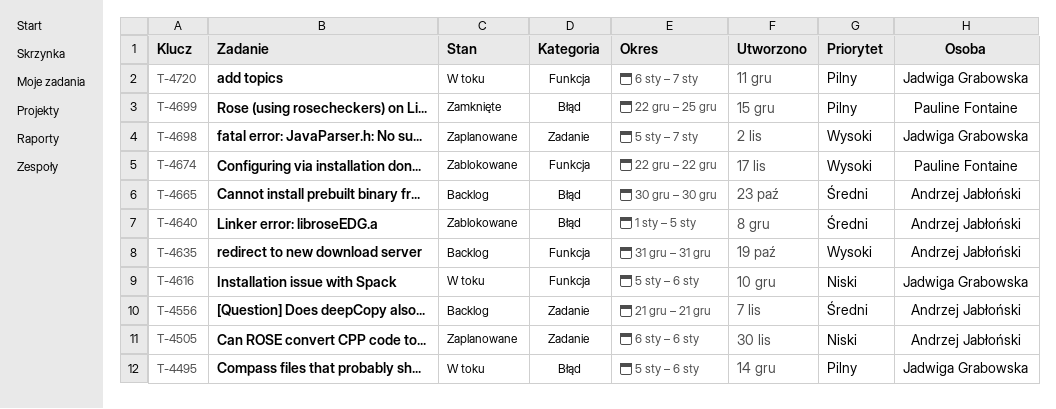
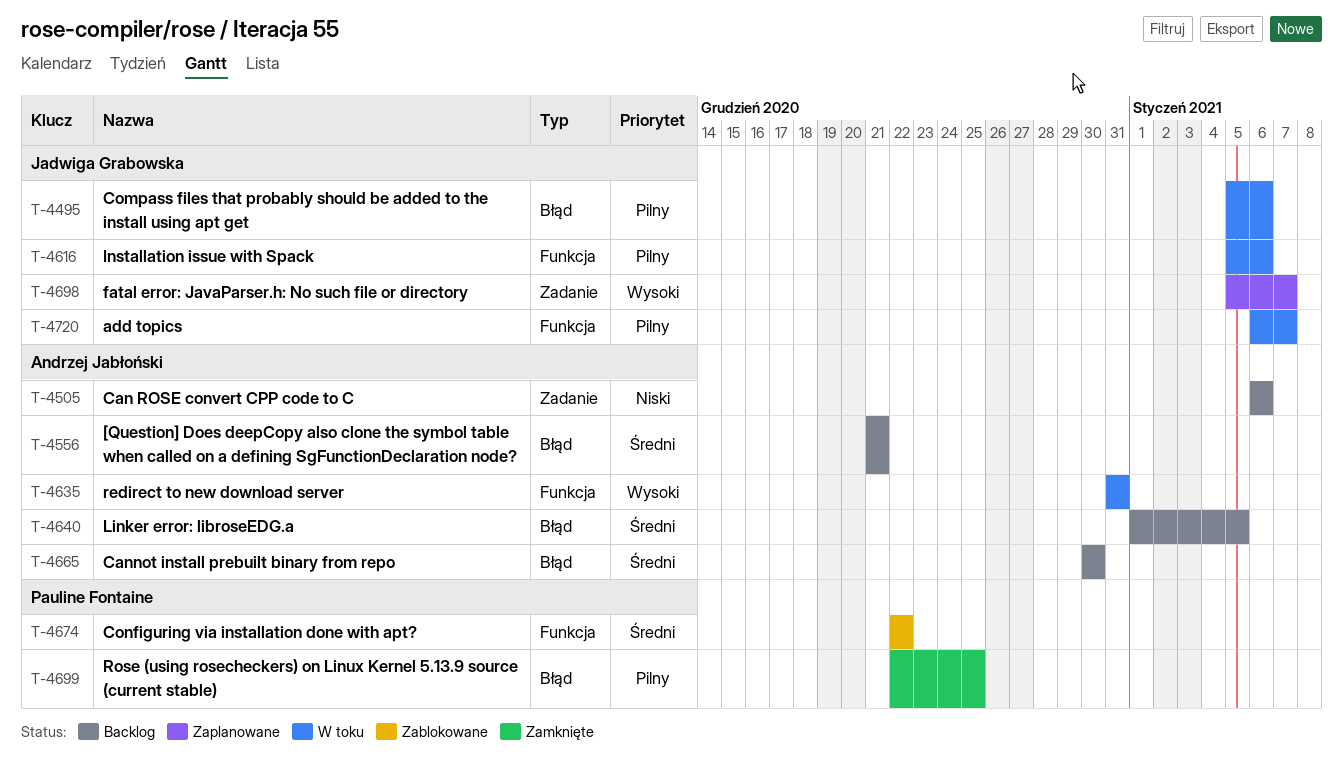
T-4505, status: Zaplanowane -> Backlog
T-4556, label: Zadanie -> Błąd
T-4616, priority: Niski -> Pilny
T-4635, status: Backlog -> W toku
T-4640, status: Zablokowane -> Backlog
T-4674, priority: Wysoki -> Średni

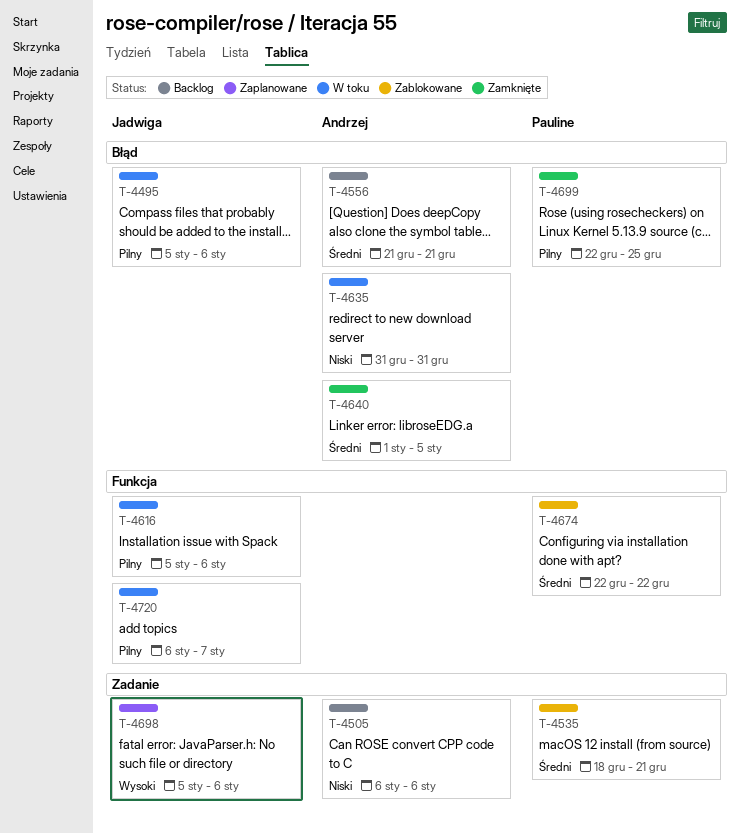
T-4535: none -> present
T-4635, priority: Wysoki -> Niski
T-4635, label: Funkcja -> Błąd
T-4640, status: Backlog -> Zamknięte
T-4665: present -> none
T-4698, due: Jan 7 -> Jan 6

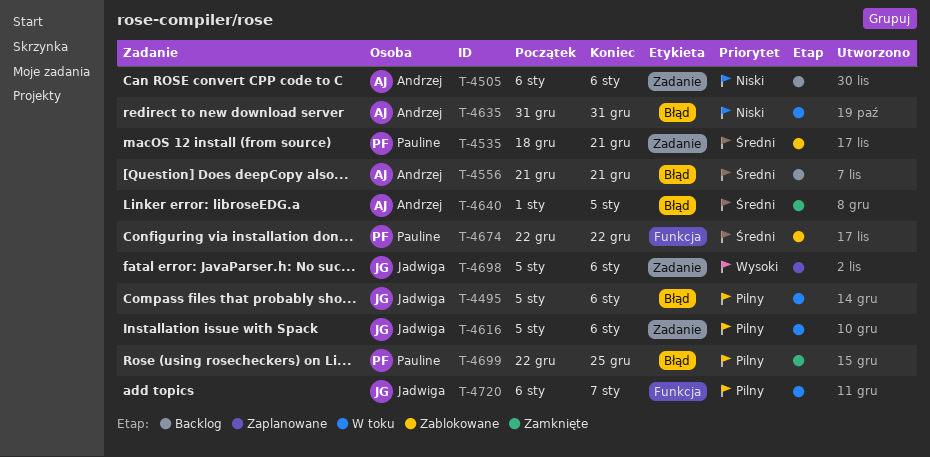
T-4616, label: Funkcja -> Zadanie

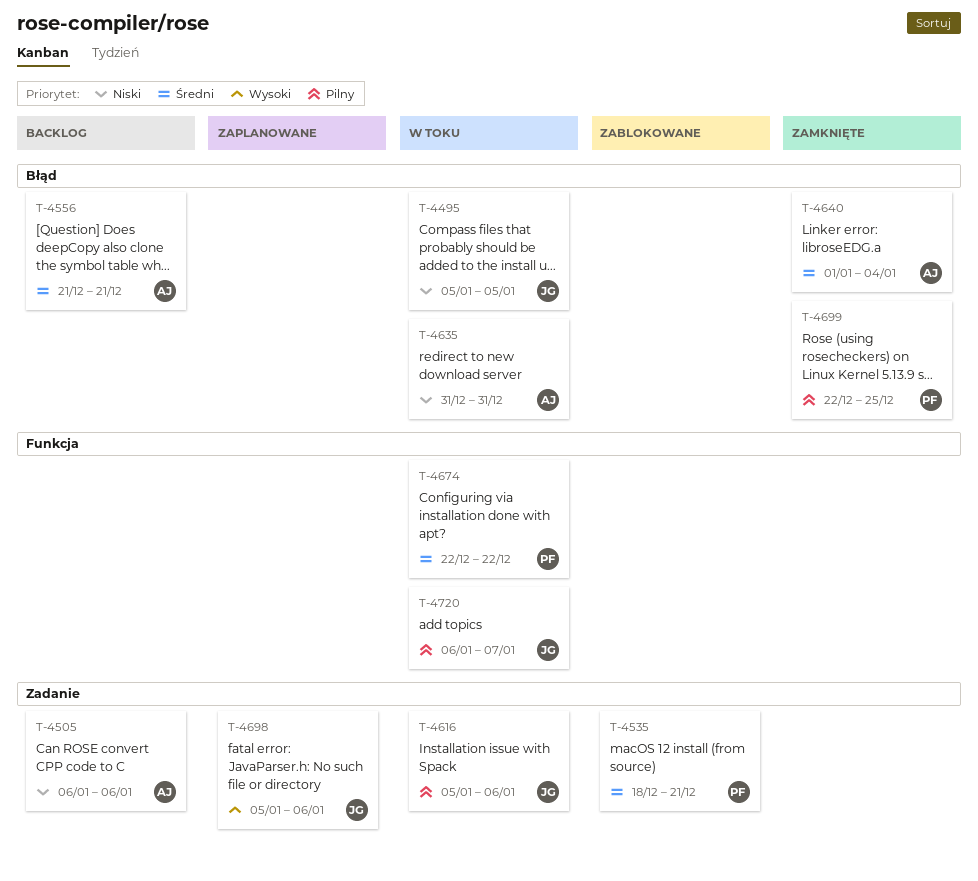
T-4495, priority: Pilny -> Niski
T-4495, due: Jan 6 -> Jan 5
T-4640, due: Jan 5 -> Jan 4
T-4674, status: Zablokowane -> W toku

